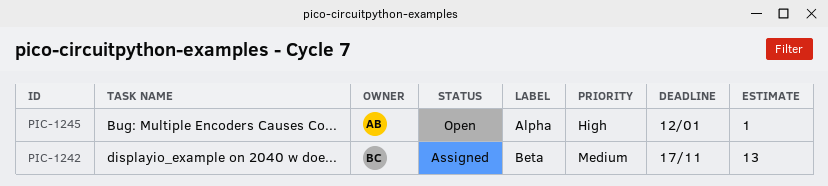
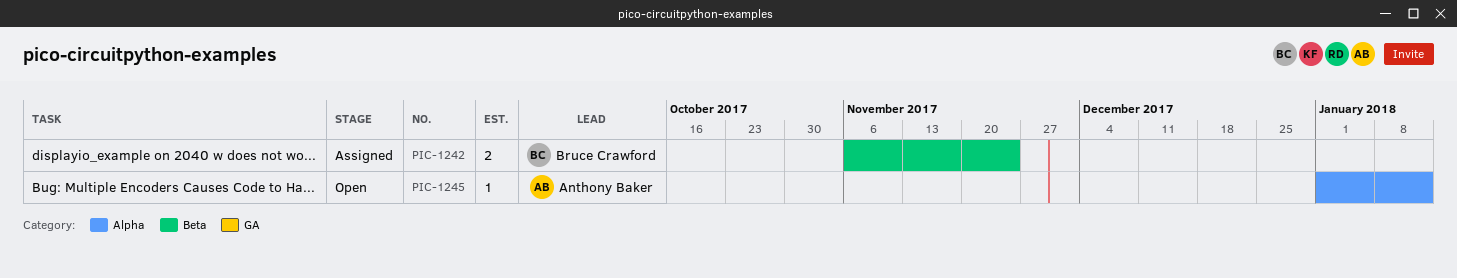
PIC-1242, estimate: 13 -> 2
PIC-1242, due: Nov 17 -> Nov 24

